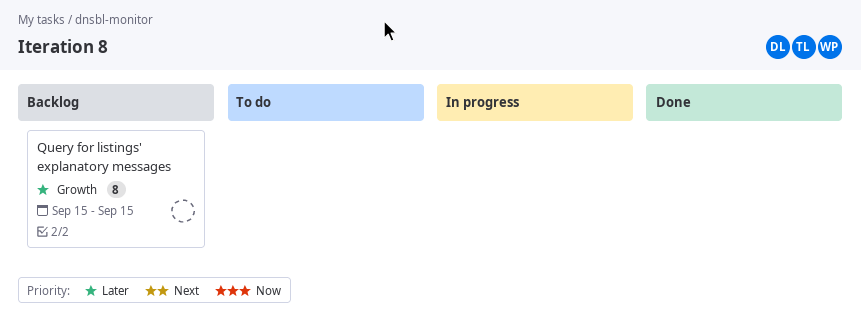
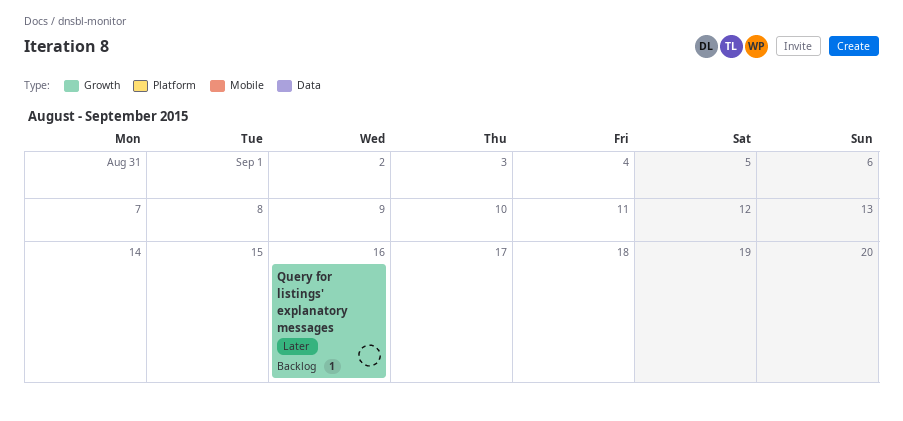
Query for listings' explanatory messages, estimate: 8 -> 1
Query for listings' explanatory messages, due: Sep 15 -> Sep 16

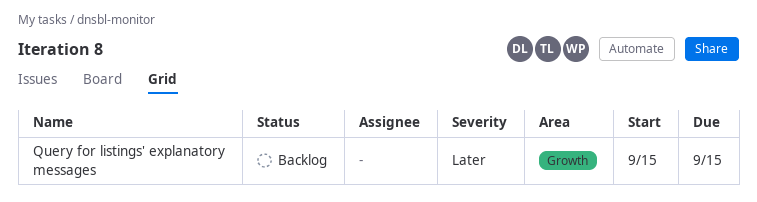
Query for listings' explanatory messages, due: Sep 16 -> Sep 15

